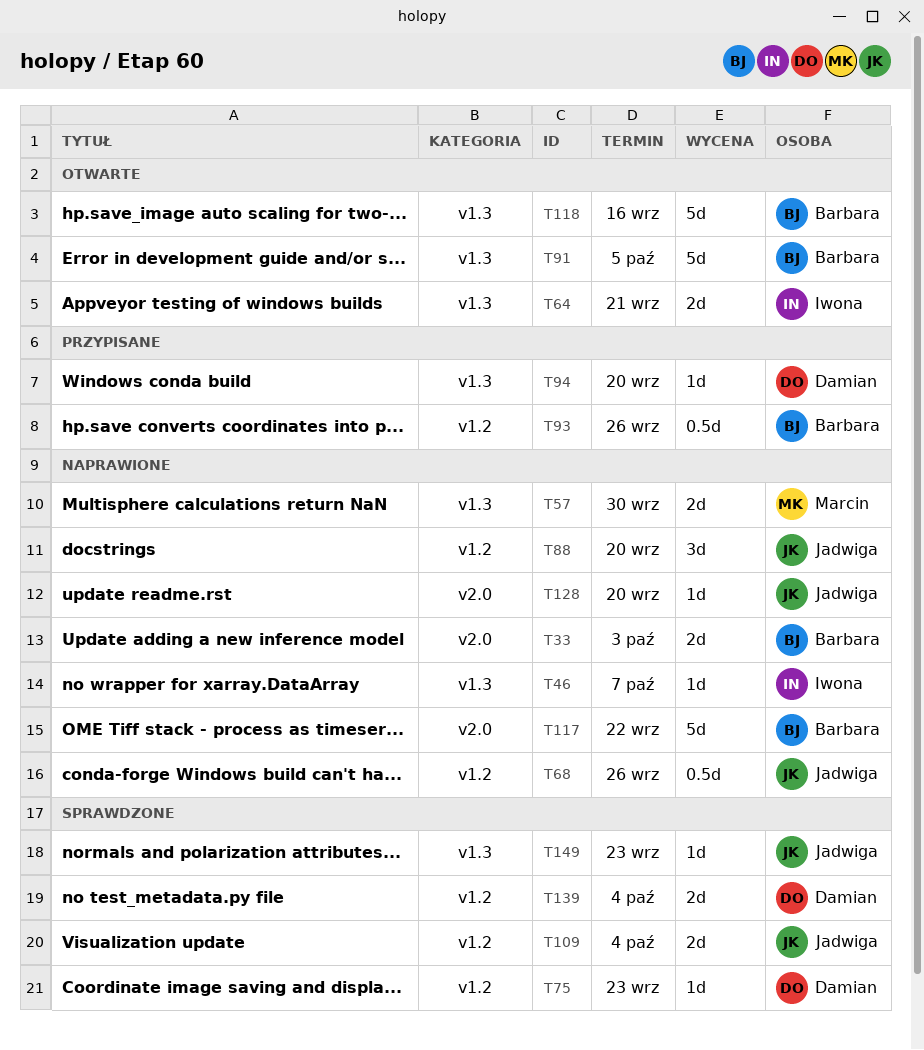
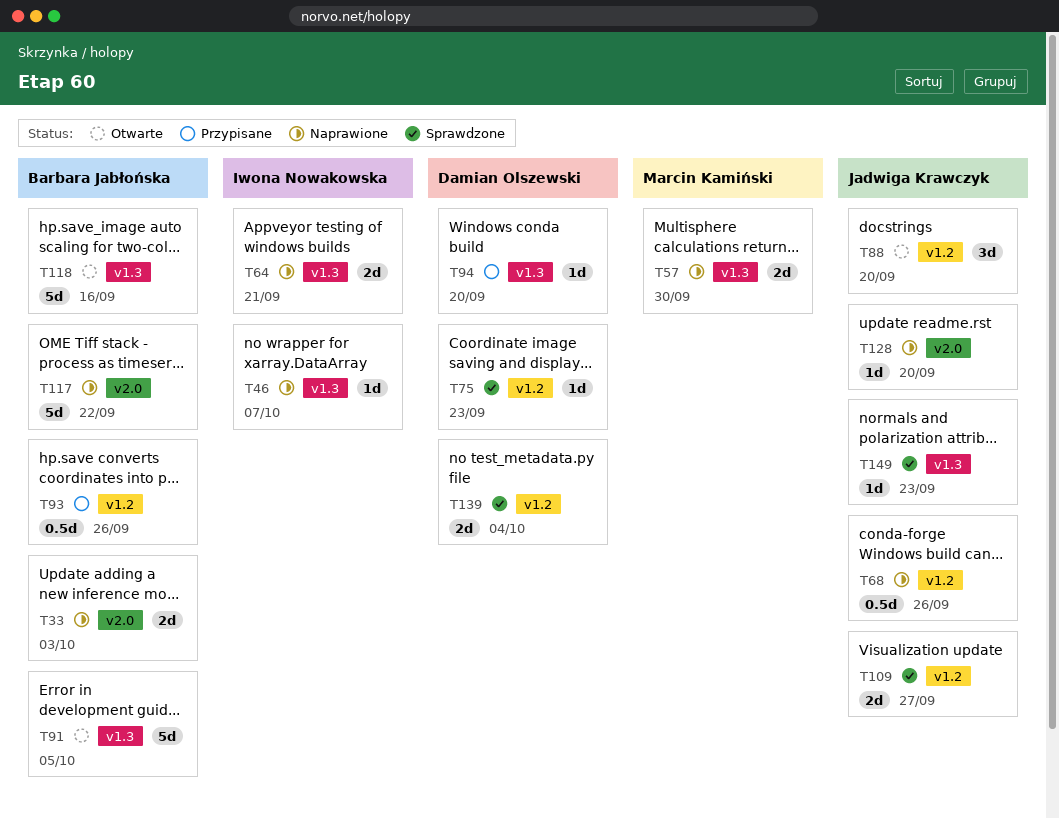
T64, status: Otwarte -> Naprawione
T88, status: Naprawione -> Otwarte
T109, due: Oct 4 -> Sep 27

